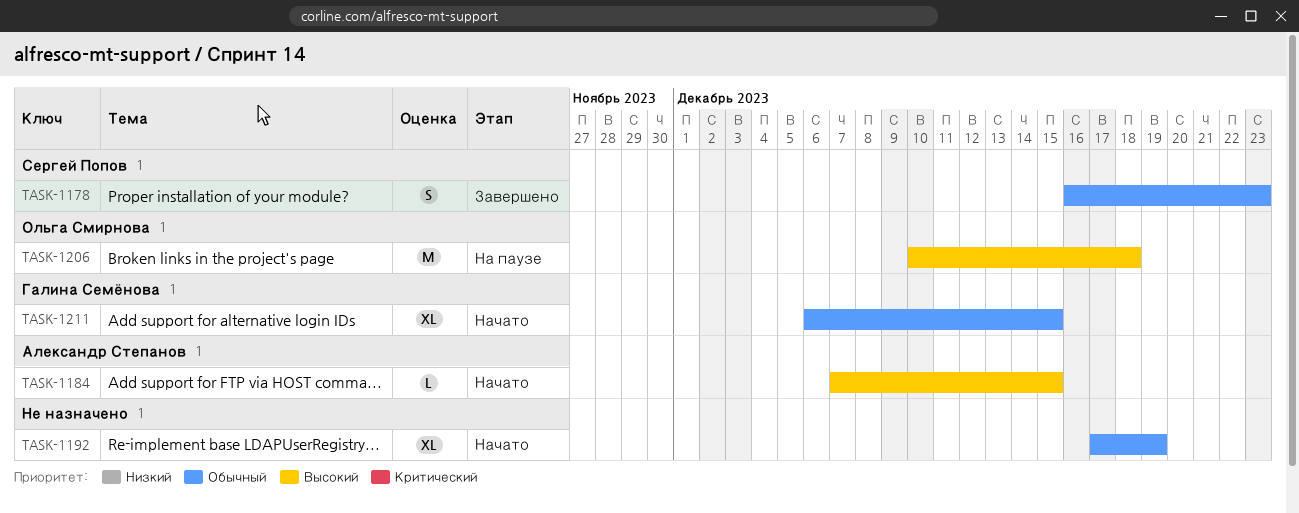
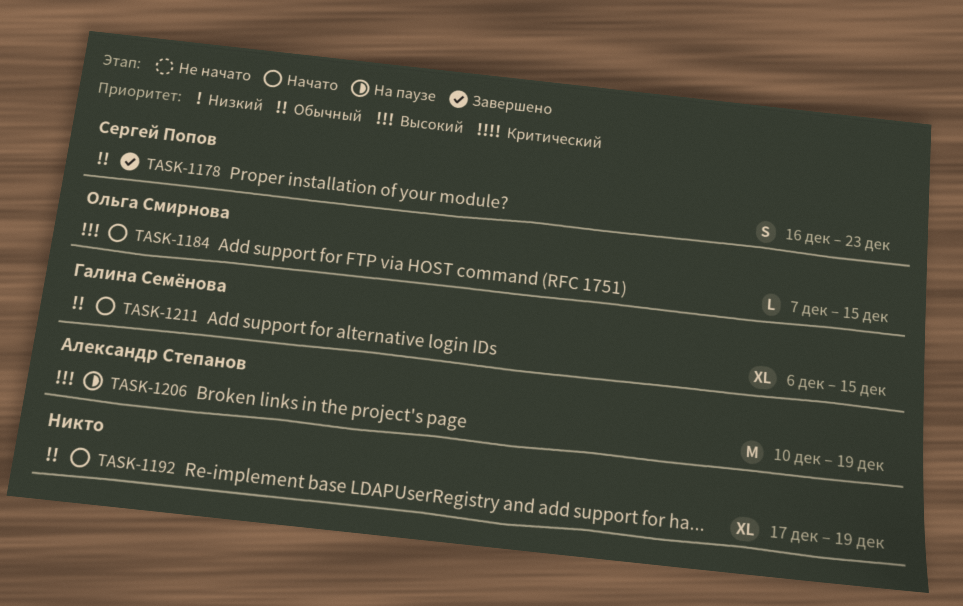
TASK-1184, owner: Александр Степанов -> Ольга Смирнова
TASK-1206, owner: Ольга Смирнова -> Александр Степанов
TASK-1206, due: Dec 18 -> Dec 19

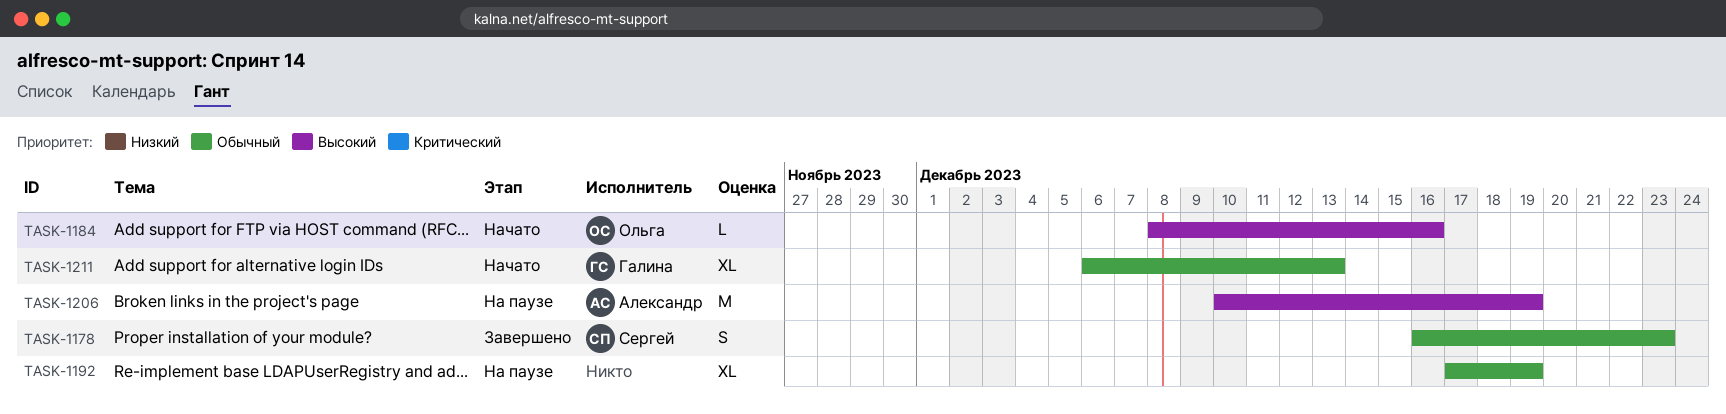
TASK-1184, start: Dec 7 -> Dec 8
TASK-1184, due: Dec 15 -> Dec 16
TASK-1192, status: Начато -> На паузе
TASK-1211, due: Dec 15 -> Dec 13

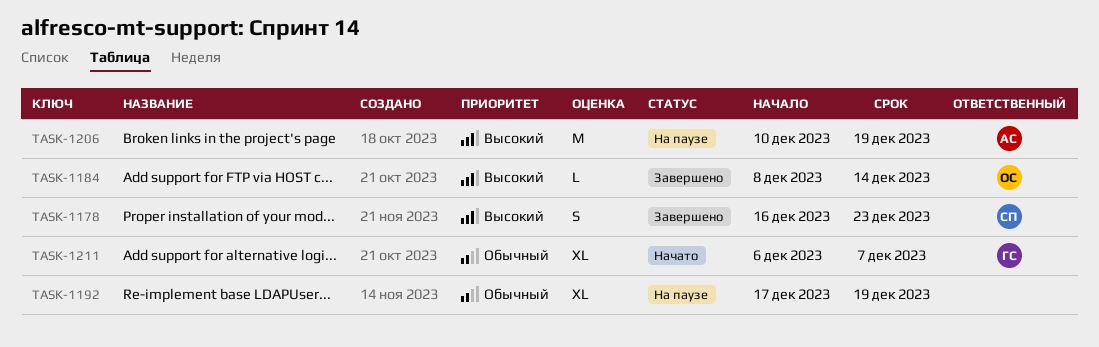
TASK-1178, priority: Обычный -> Высокий
TASK-1184, status: Начато -> Завершено
TASK-1184, due: Dec 16 -> Dec 14
TASK-1211, due: Dec 13 -> Dec 7

